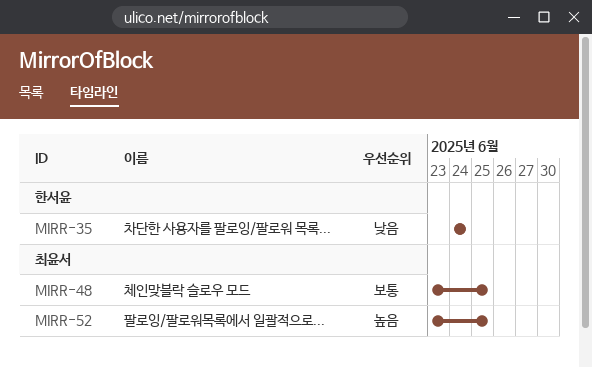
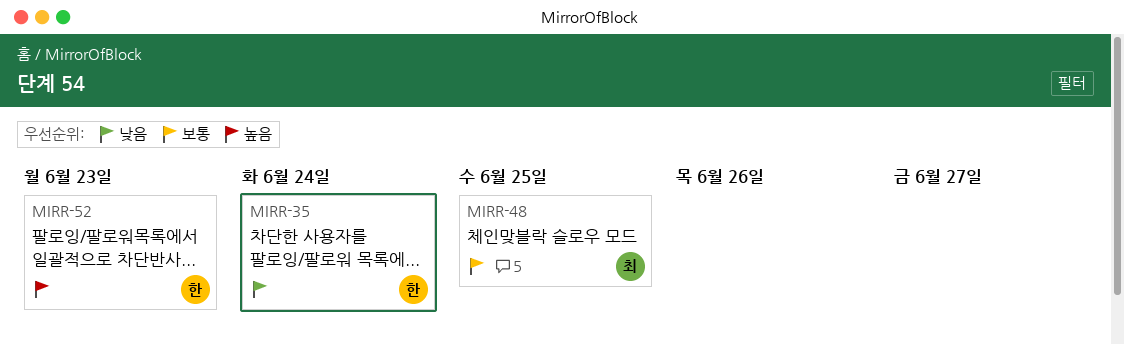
MIRR-52, owner: 최윤서 -> 한서윤
MIRR-52, due: Jun 25 -> Jun 23

